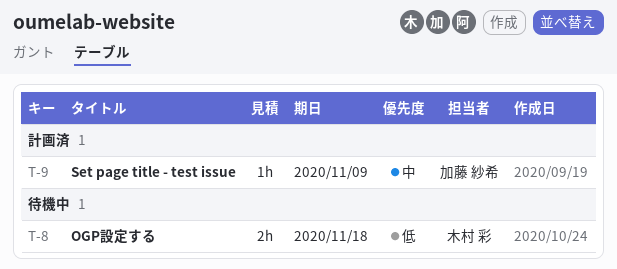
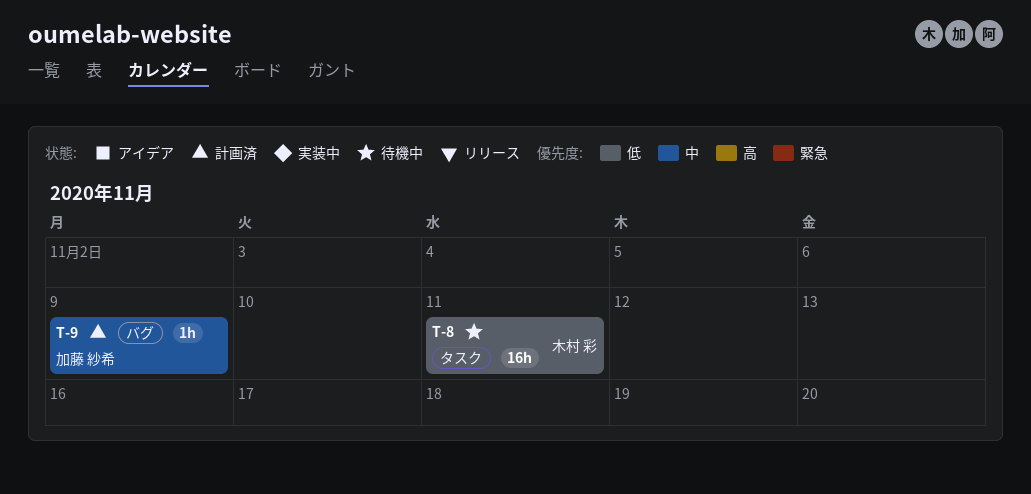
T-8, estimate: 2h -> 16h
T-8, due: Nov 18 -> Nov 11

